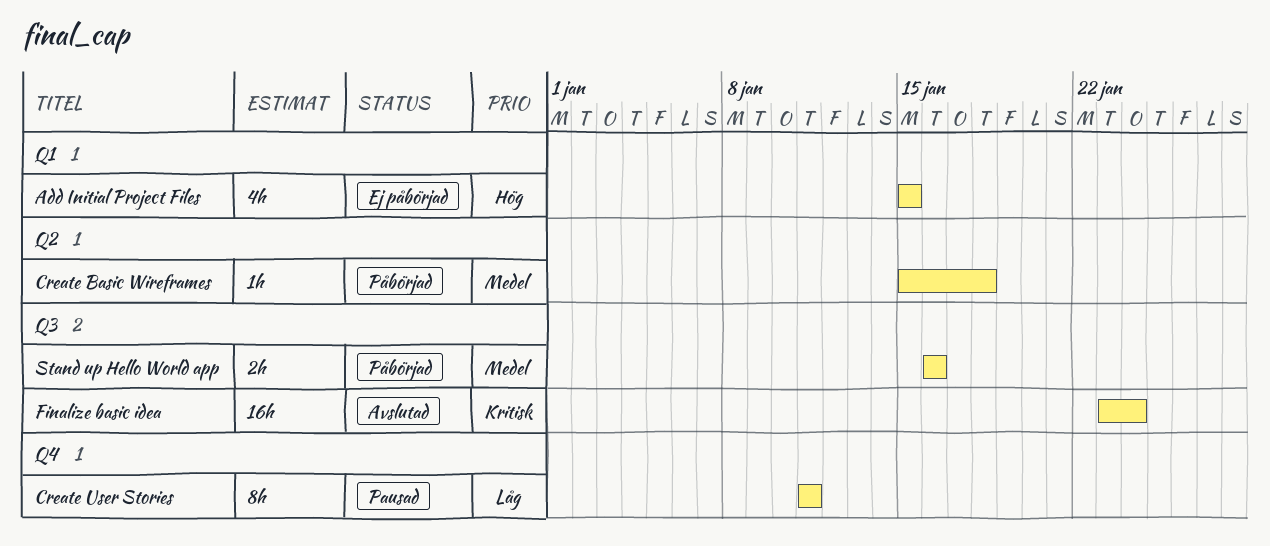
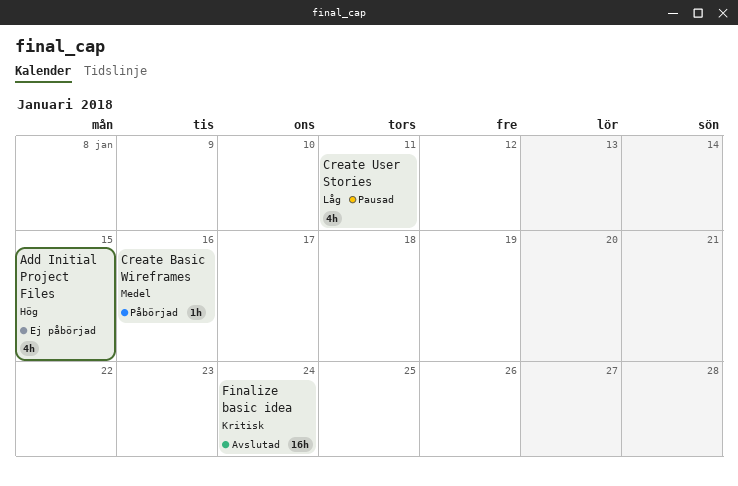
Create Basic Wireframes, due: Jan 18 -> Jan 16
Create User Stories, estimate: 8h -> 4h
Stand up Hello World app: present -> none

